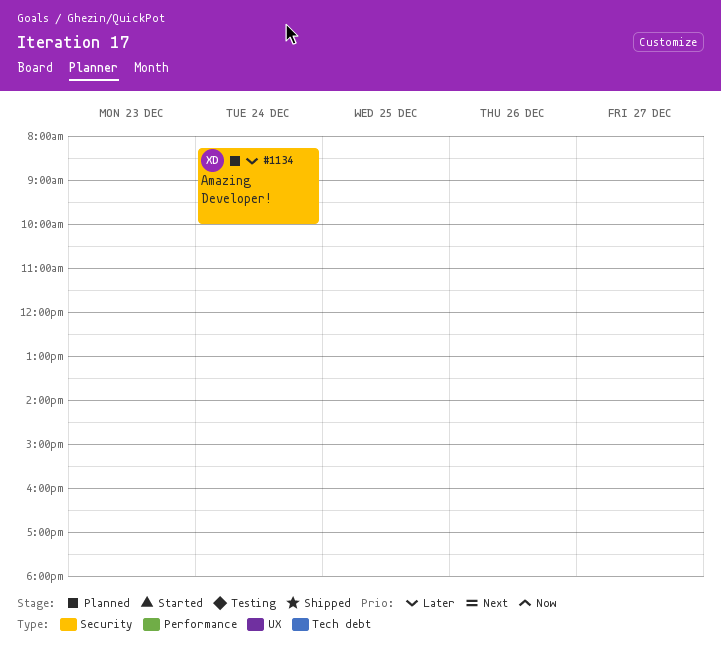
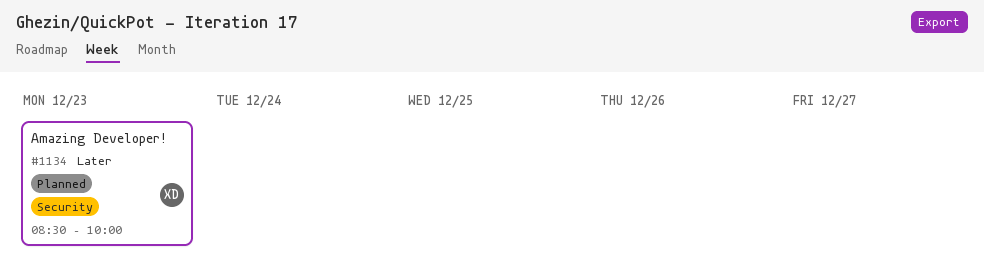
#1134, day: Dec 24 -> Dec 23
#1134, begins: 08:15 -> 08:30

